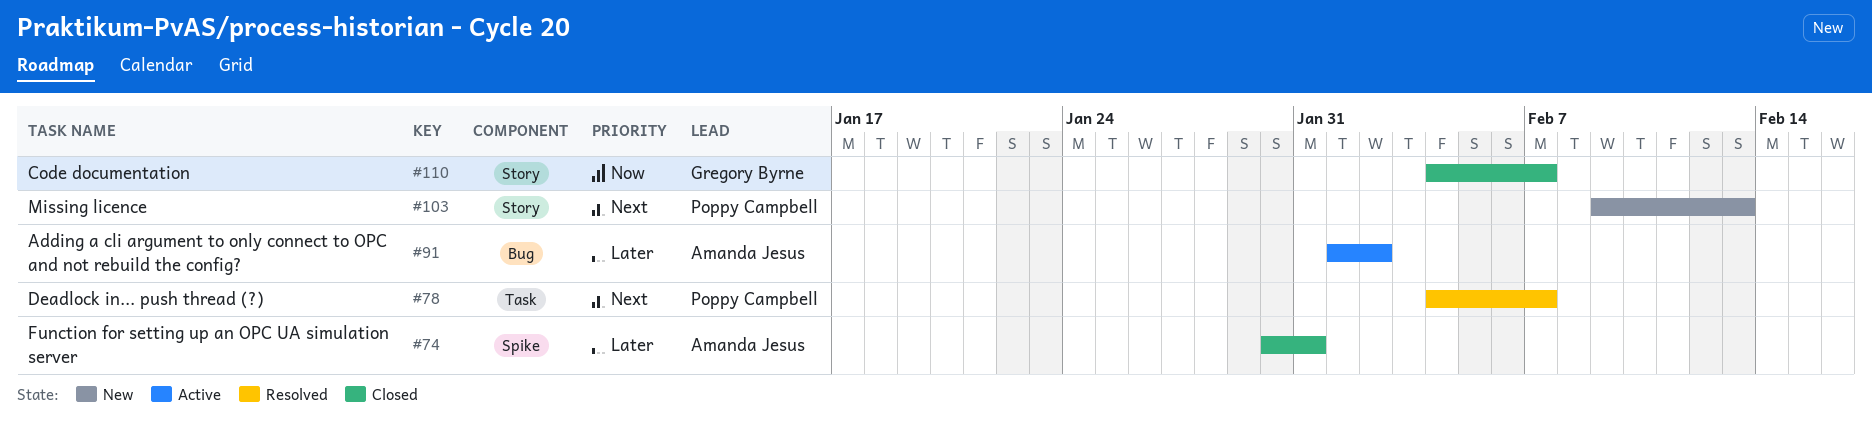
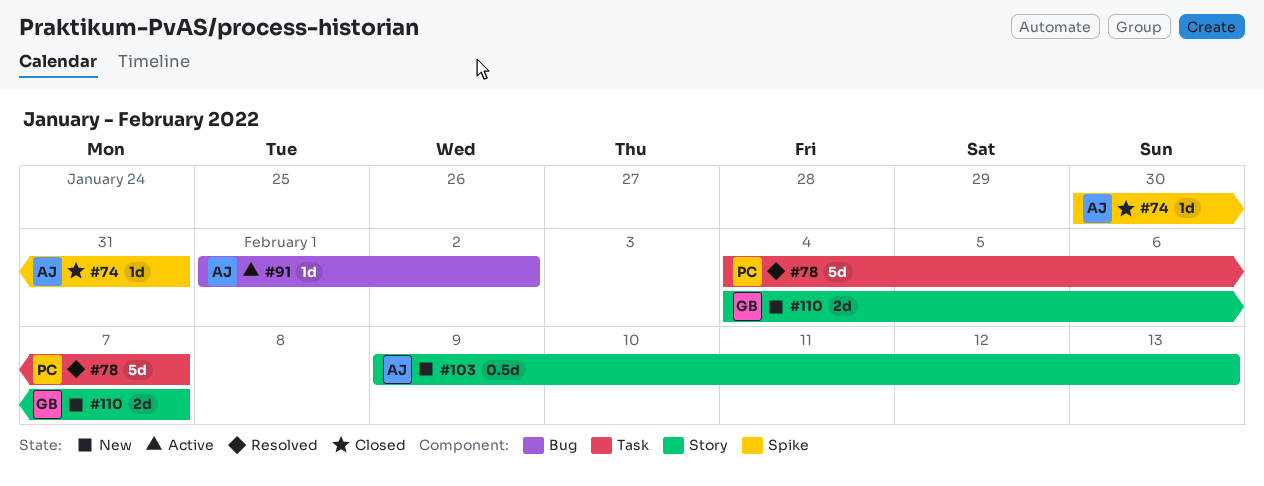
#103, owner: Poppy Campbell -> Amanda Jesus
#110, status: Closed -> New

